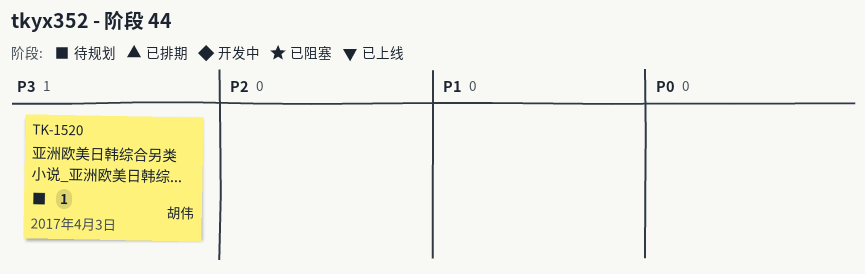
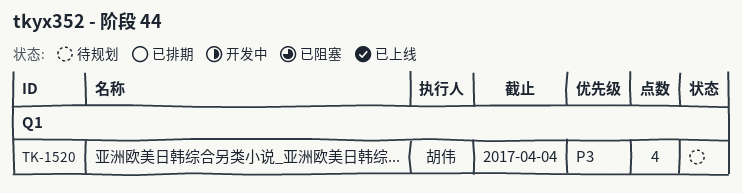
TK-1520, estimate: 1 -> 4
TK-1520, due: Apr 3 -> Apr 4

